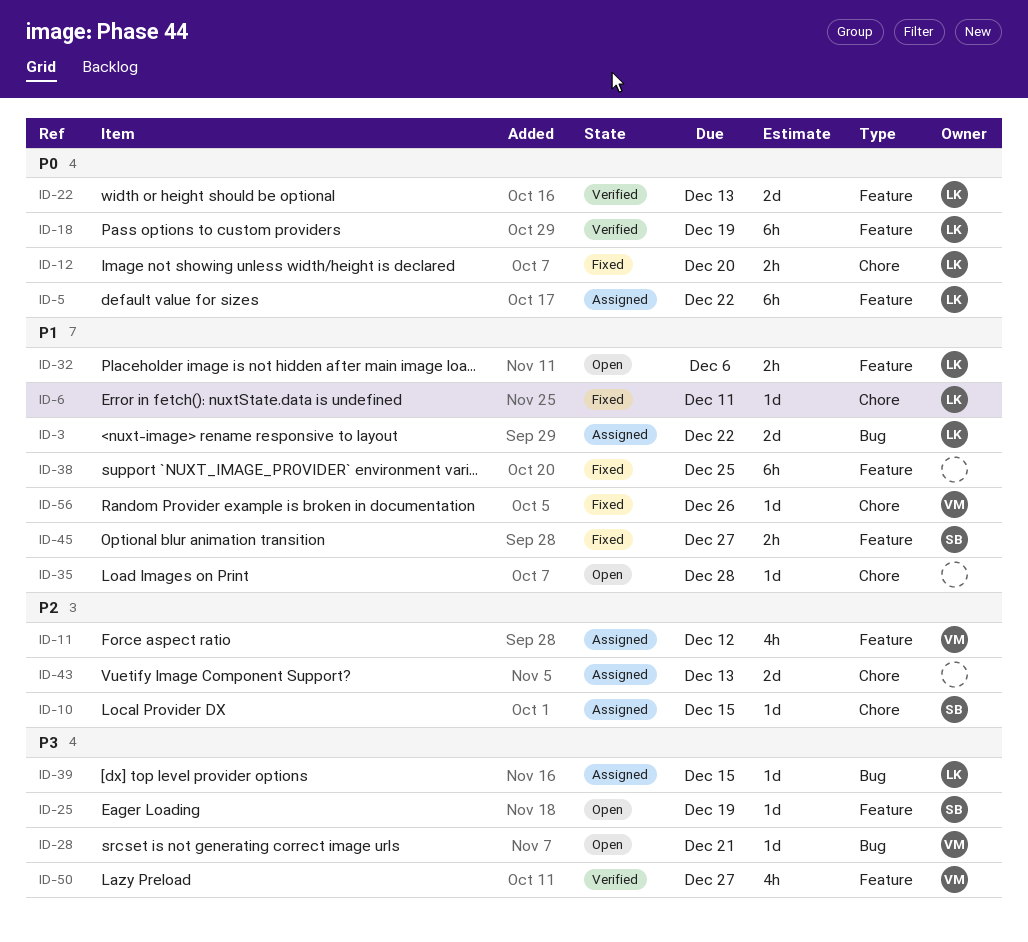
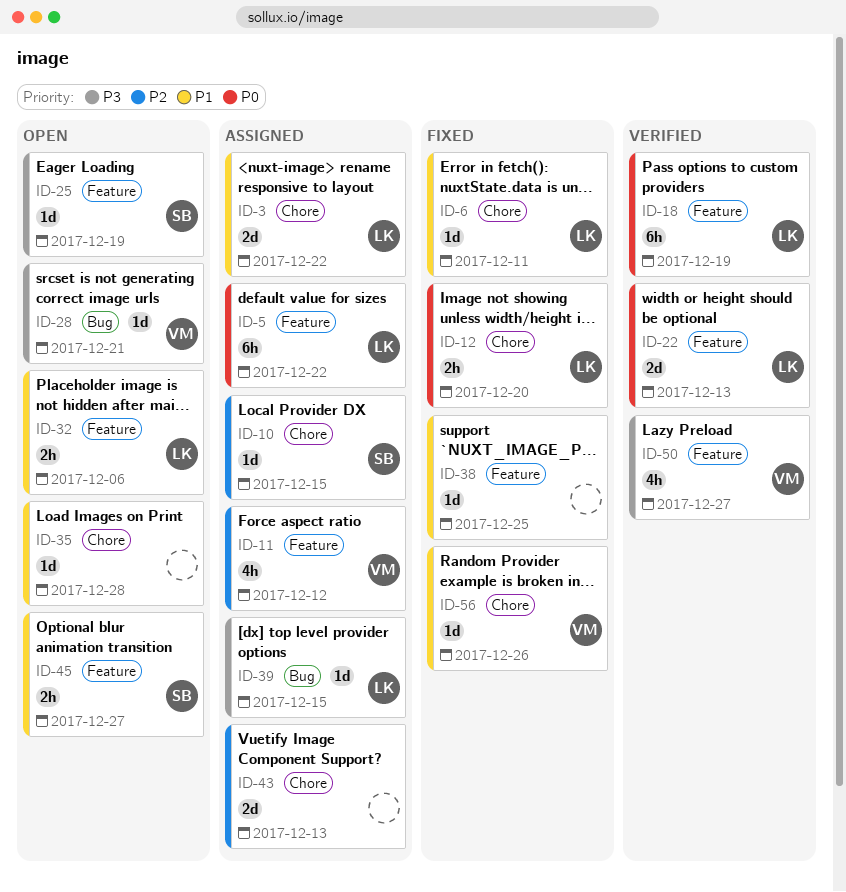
ID-3, label: Bug -> Chore
ID-38, estimate: 6h -> 1d
ID-45, status: Fixed -> Open

